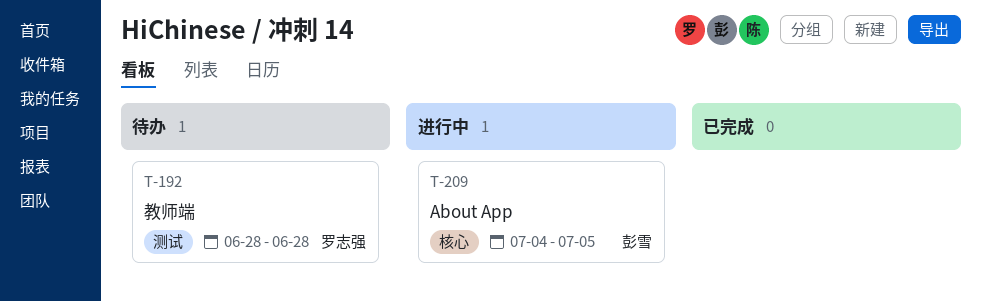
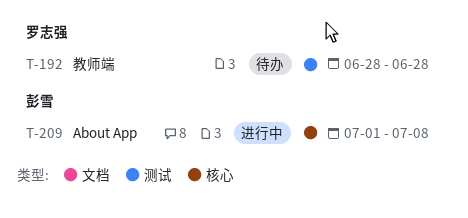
T-209, start: Jul 4 -> Jul 1
T-209, due: Jul 5 -> Jul 8

